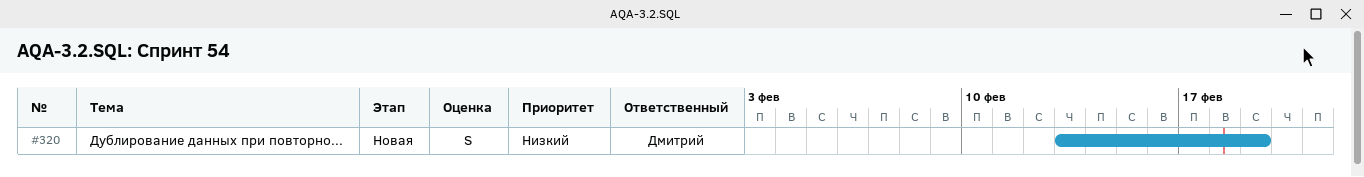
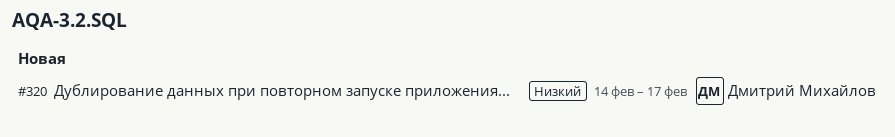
#320, start: Feb 13 -> Feb 14
#320, due: Feb 19 -> Feb 17

